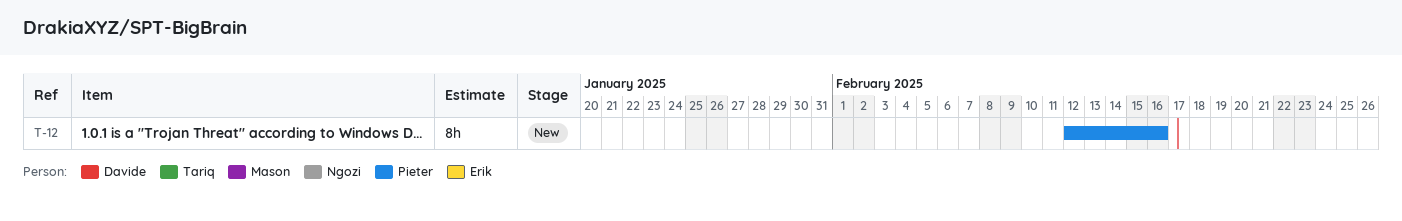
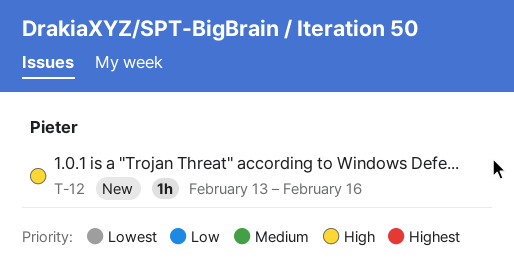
T-12, estimate: 8h -> 1h
T-12, start: Feb 12 -> Feb 13

